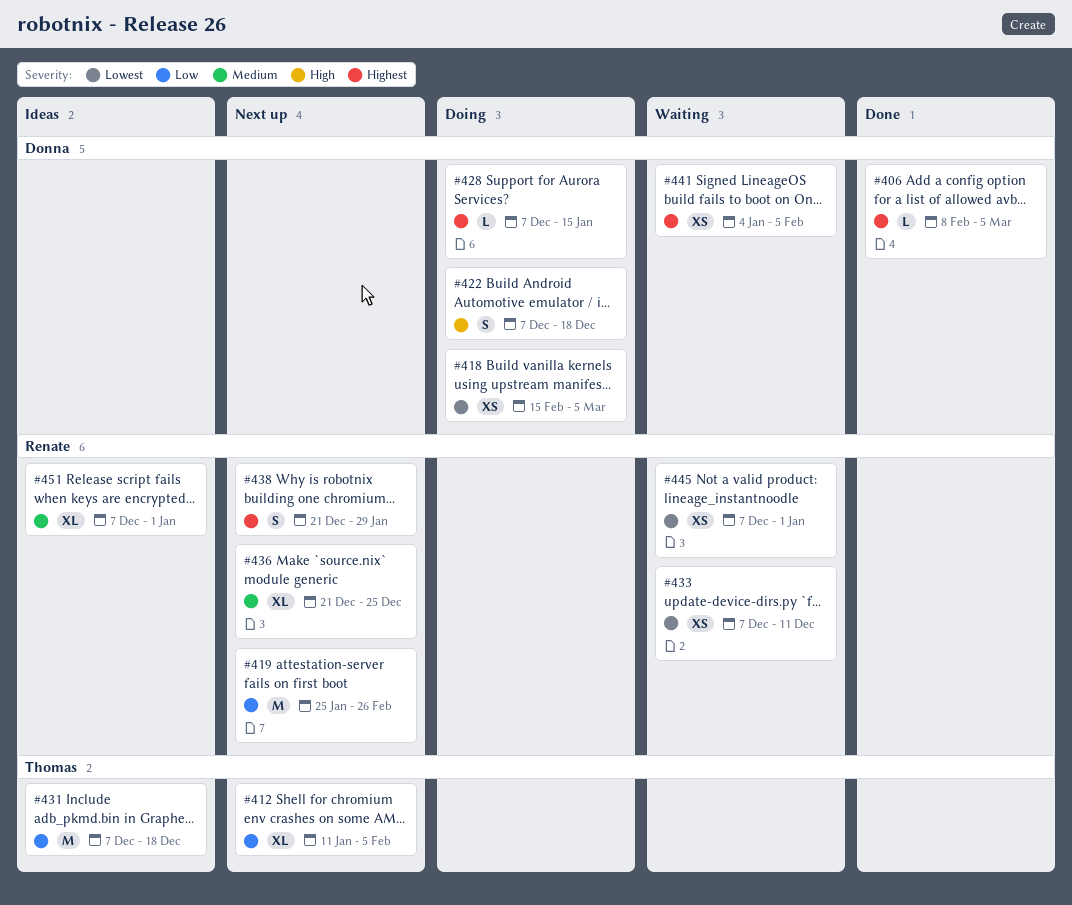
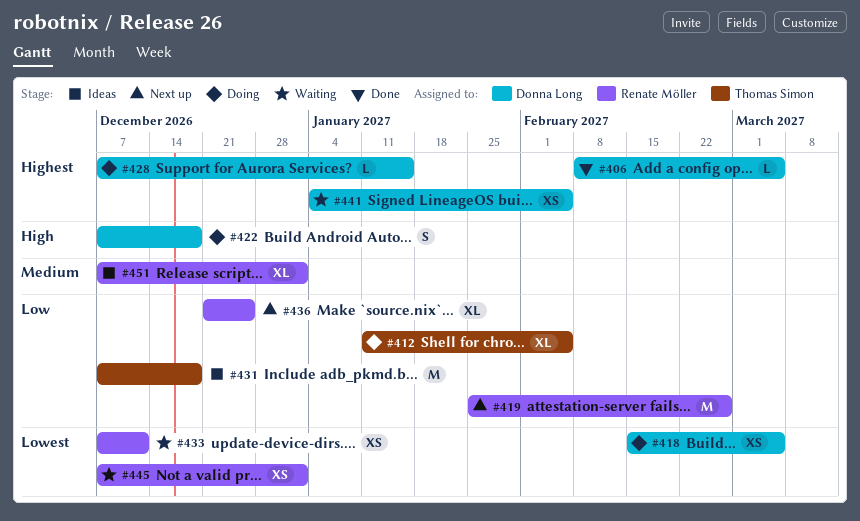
#412, status: Next up -> Doing
#436, priority: Medium -> Low
#438: present -> none

